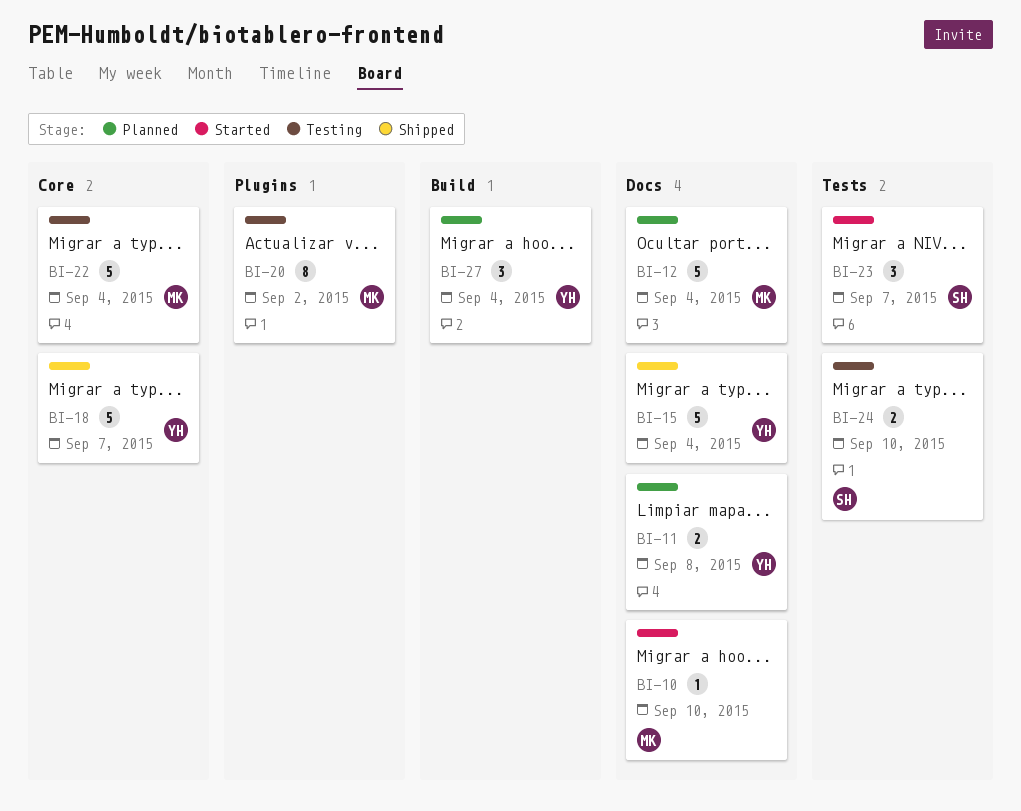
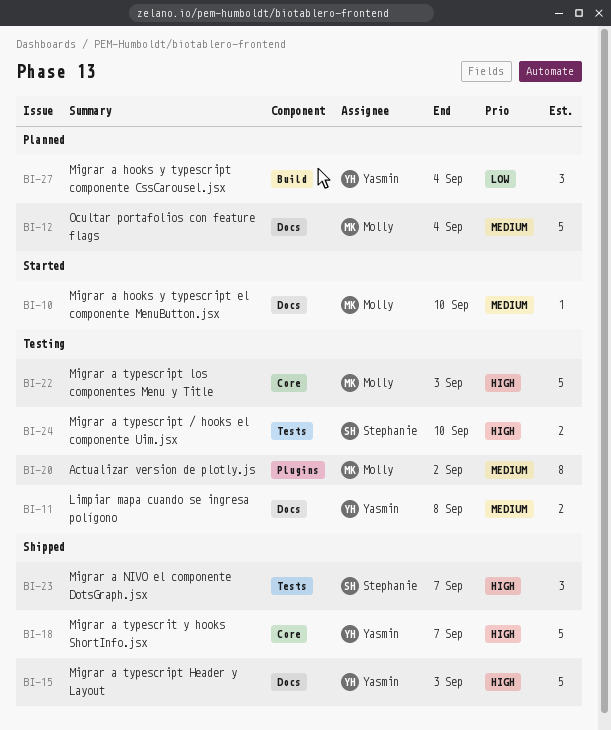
BI-11, status: Planned -> Testing
BI-15, due: Sep 4 -> Sep 3
BI-22, due: Sep 4 -> Sep 3
BI-23, status: Started -> Shipped

